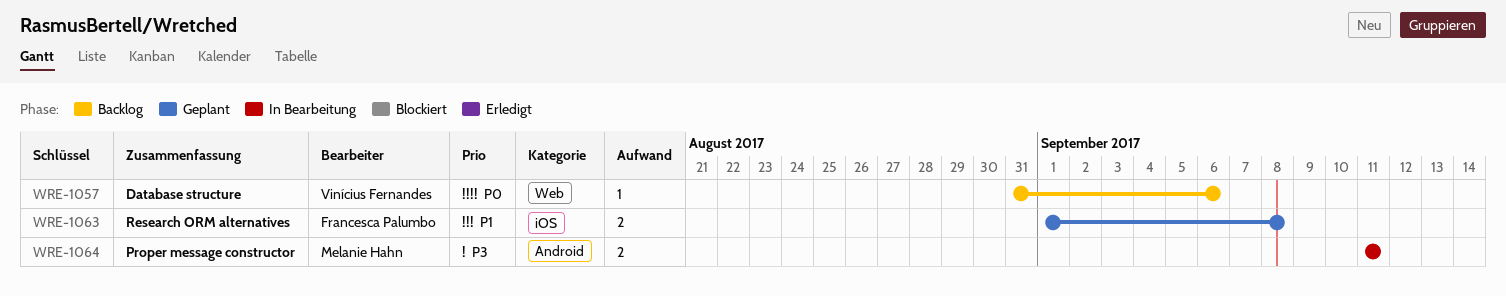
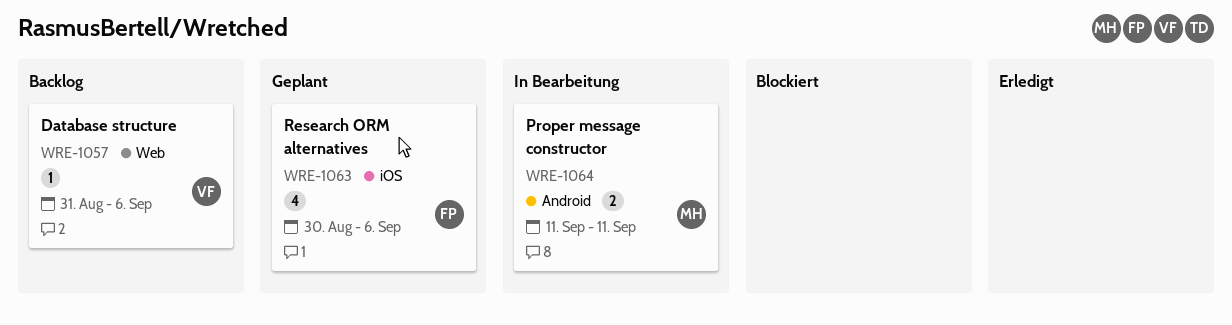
WRE-1063, estimate: 2 -> 4
WRE-1063, start: Sep 1 -> Aug 30
WRE-1063, due: Sep 8 -> Sep 6

